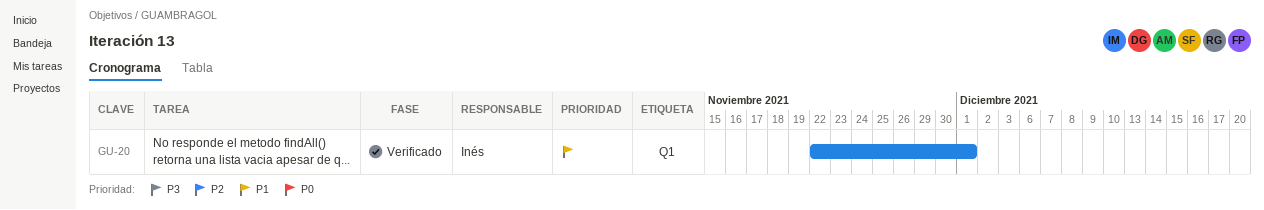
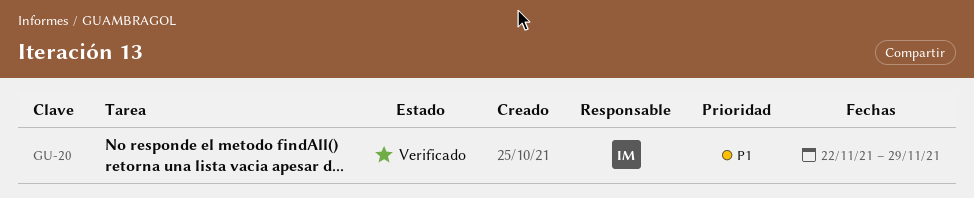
GU-20, due: Dec 1 -> Nov 29

